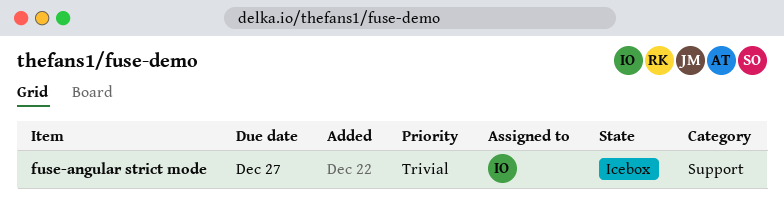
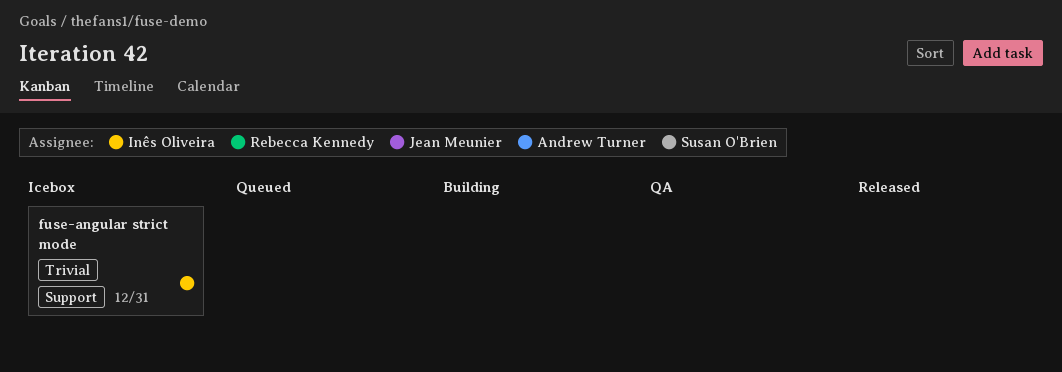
fuse-angular strict mode, due: Dec 27 -> Dec 31

